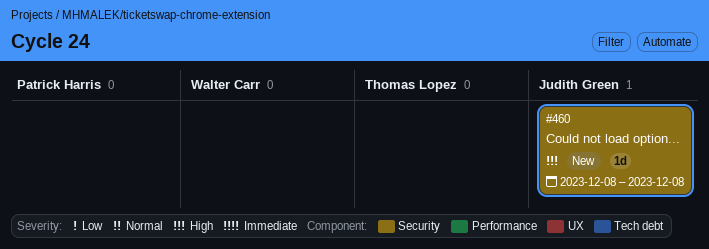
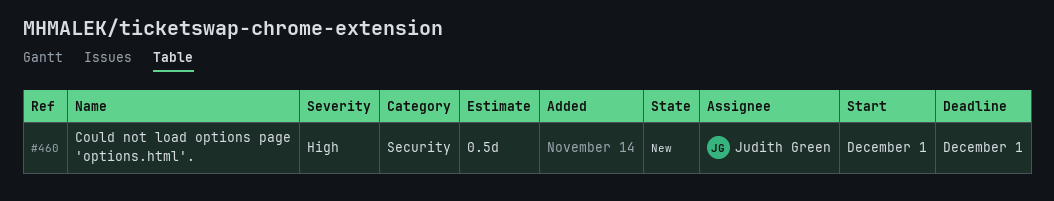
#460, estimate: 1d -> 0.5d
#460, start: Dec 8 -> Dec 1
#460, due: Dec 8 -> Dec 1

